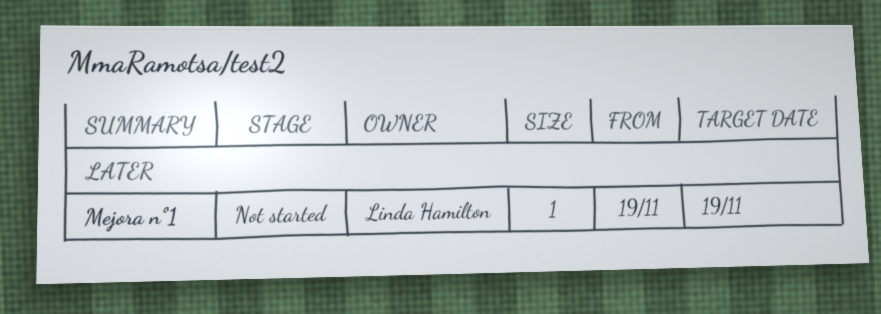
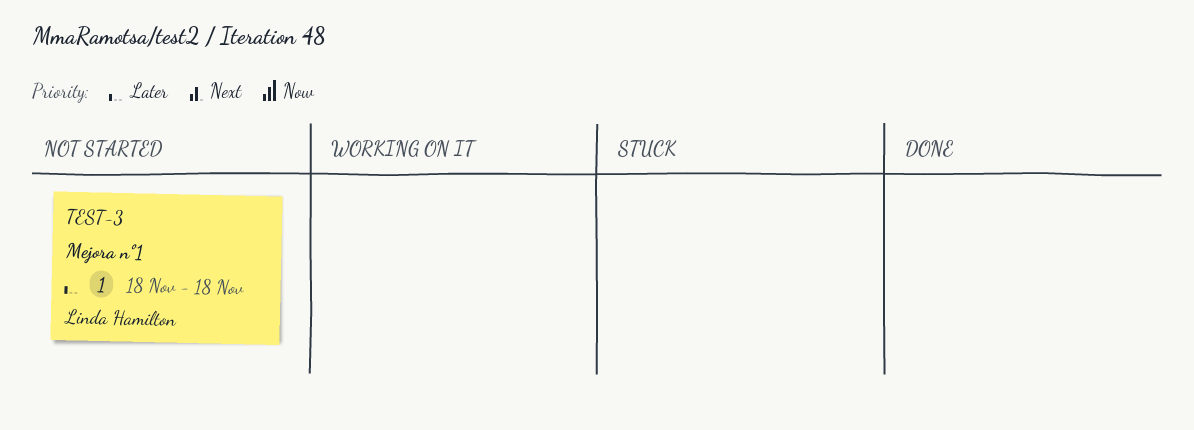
Mejora nº1, start: Nov 19 -> Nov 18
Mejora nº1, due: Nov 19 -> Nov 18

